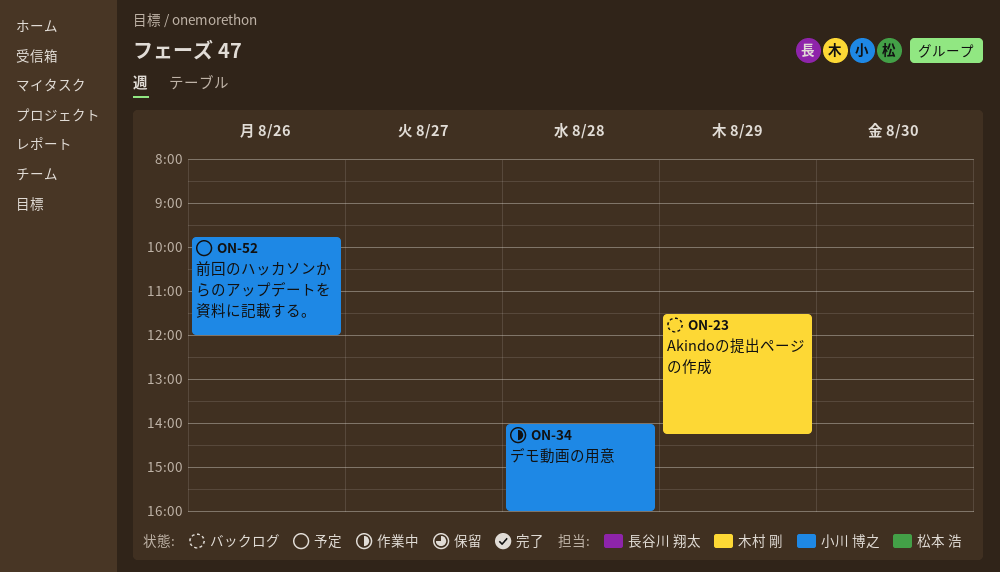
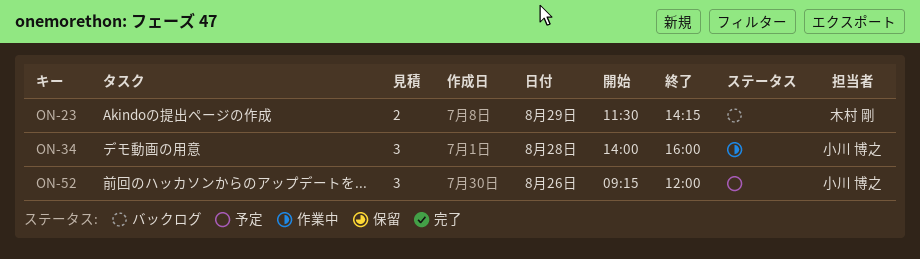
ON-52, begins: 09:45 -> 09:15

